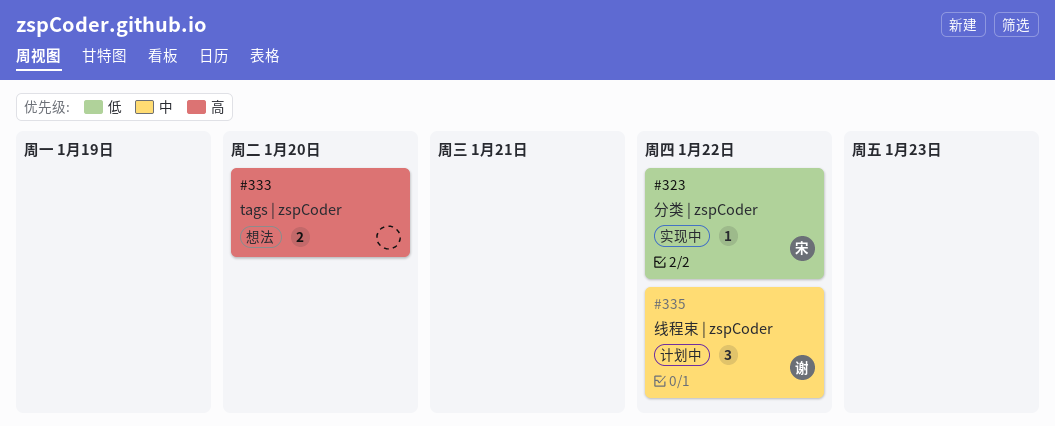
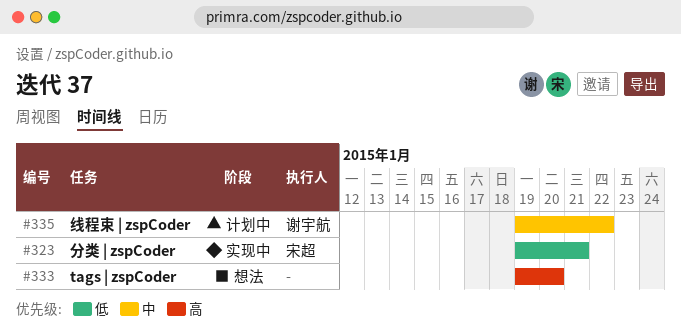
#323, due: Jan 22 -> Jan 21

